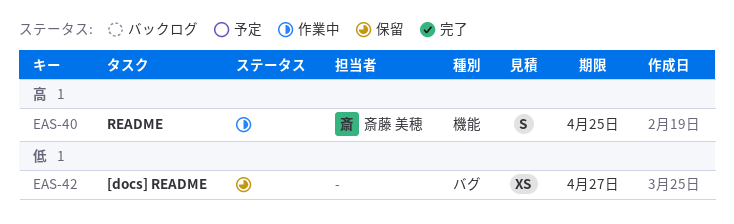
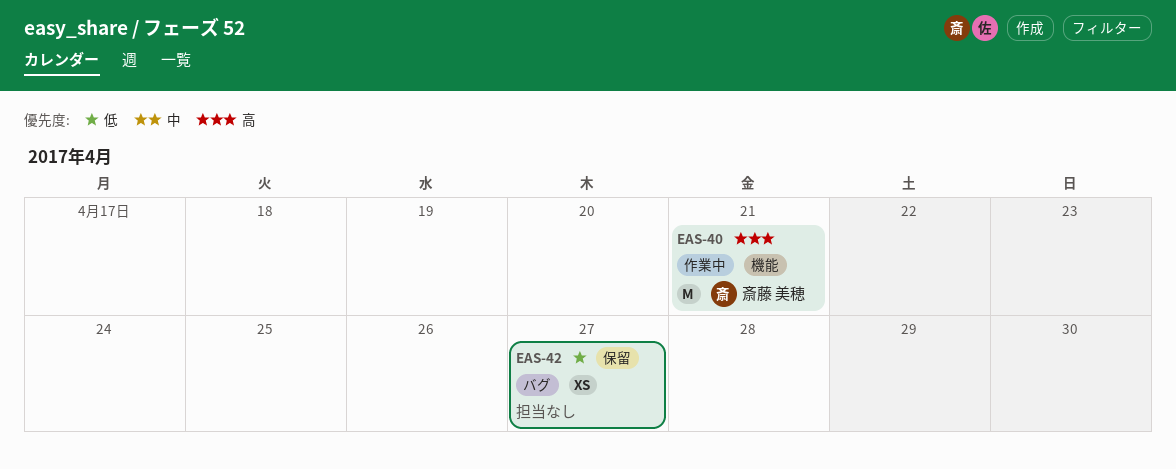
EAS-40, estimate: S -> M
EAS-40, due: Apr 25 -> Apr 21

